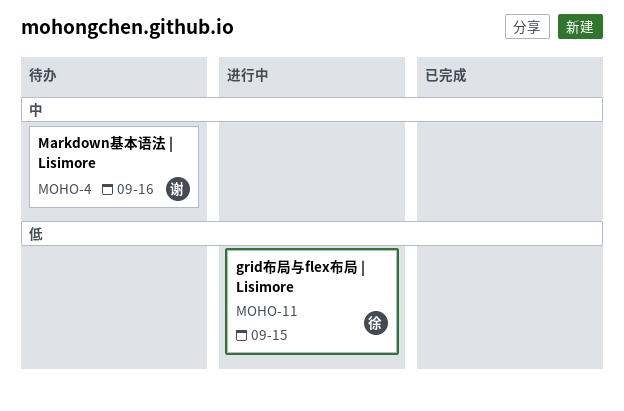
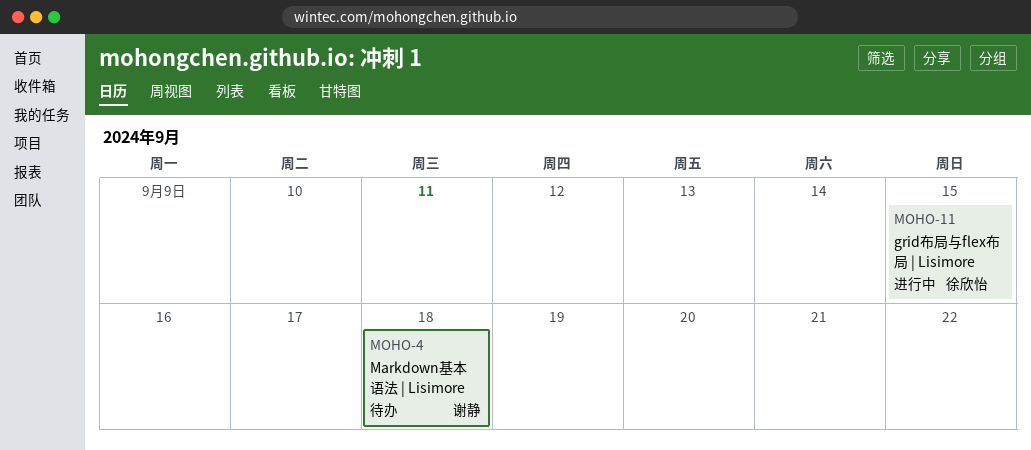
MOHO-4, due: Sep 16 -> Sep 18

